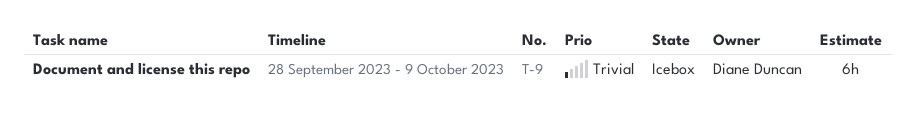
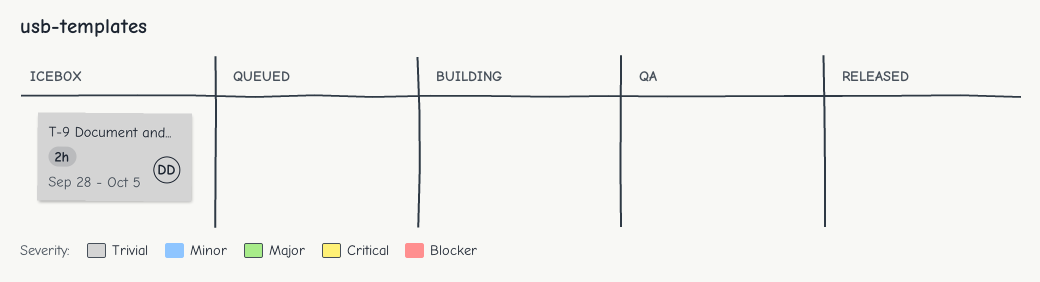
T-9, estimate: 6h -> 2h
T-9, due: Oct 9 -> Oct 5

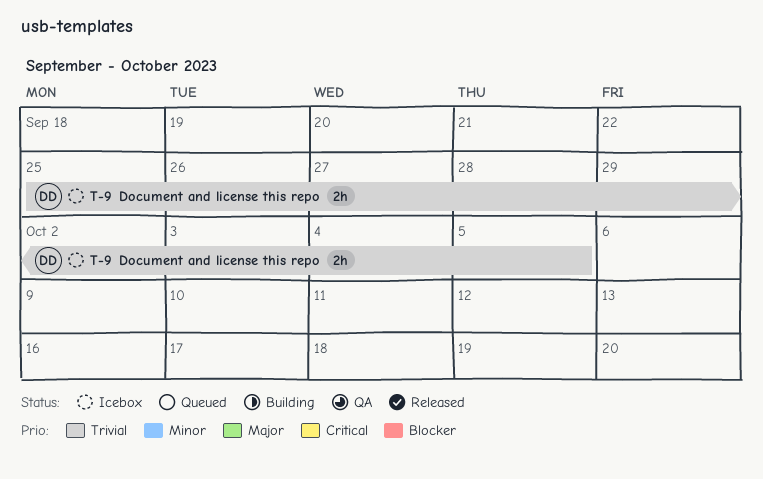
T-9, start: Sep 28 -> Sep 25

